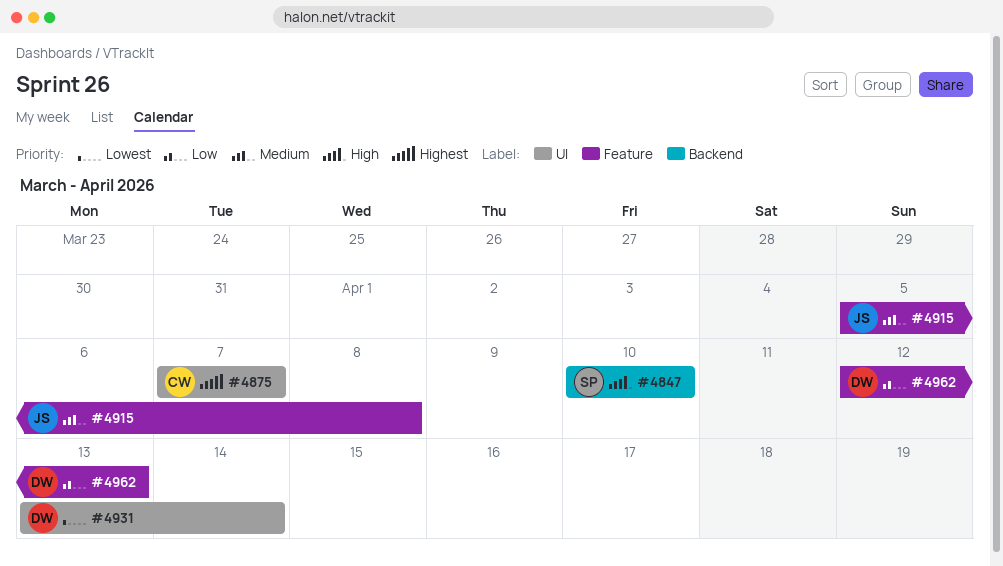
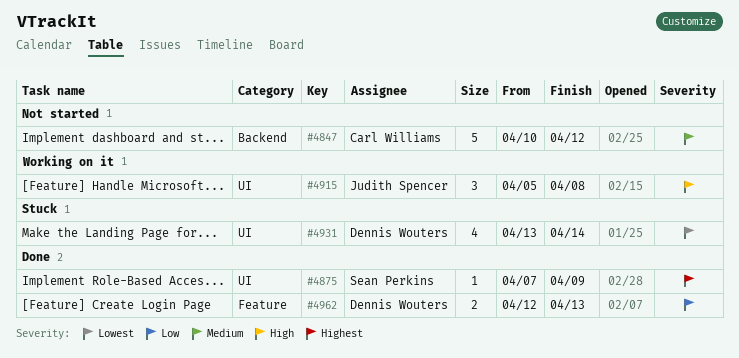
#4847, owner: Sean Perkins -> Carl Williams
#4847, priority: High -> Medium
#4847, due: Apr 10 -> Apr 12
#4875, owner: Carl Williams -> Sean Perkins
#4875, due: Apr 7 -> Apr 9
#4915, priority: Medium -> High
#4915, label: Feature -> UI

